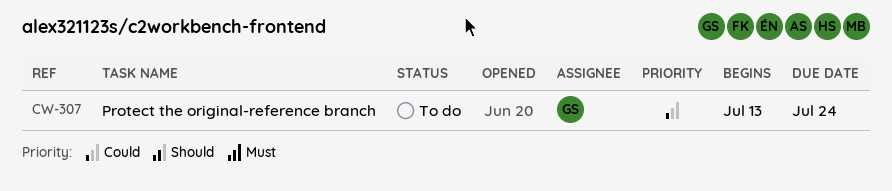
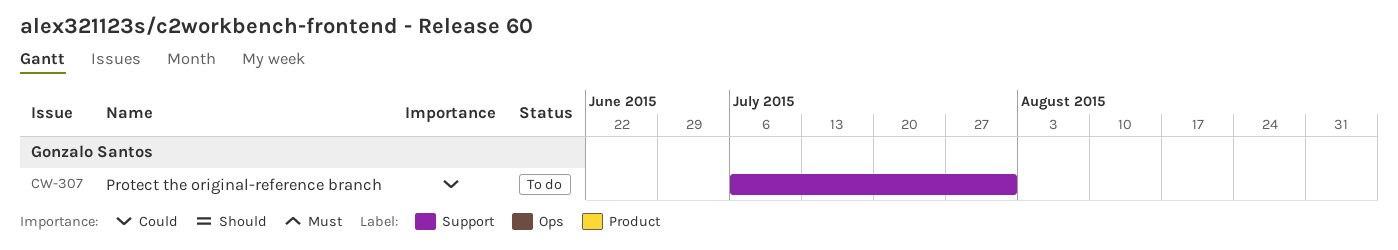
CW-307, start: Jul 13 -> Jul 6
CW-307, due: Jul 24 -> Jul 31

